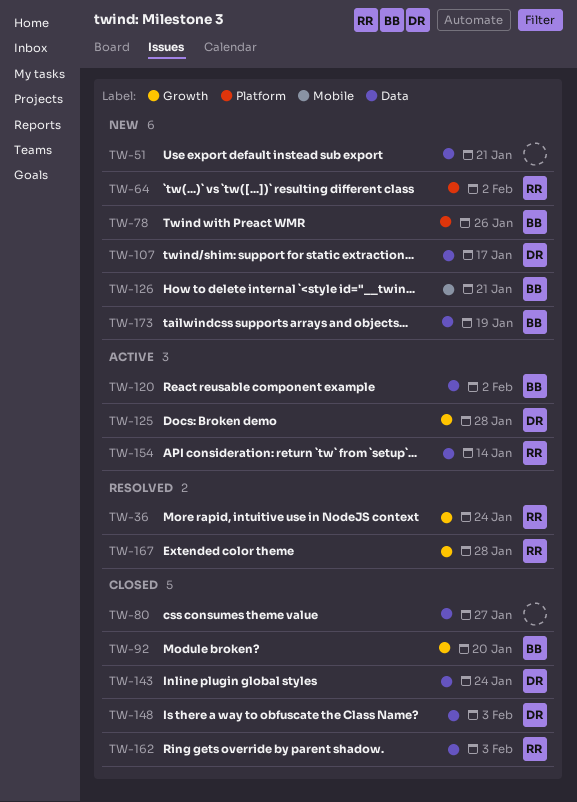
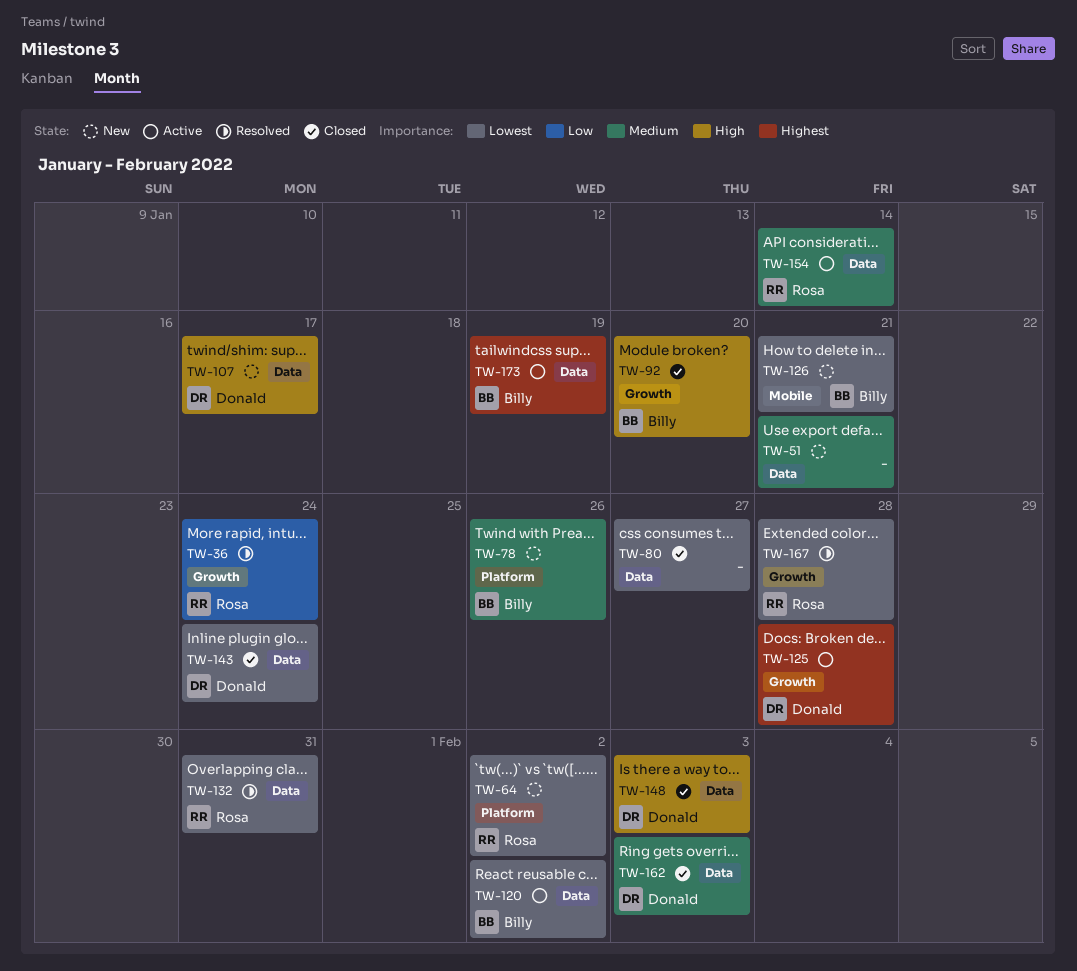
TW-132: none -> present
TW-162, owner: Rosa -> Donald
TW-173, status: New -> Active

